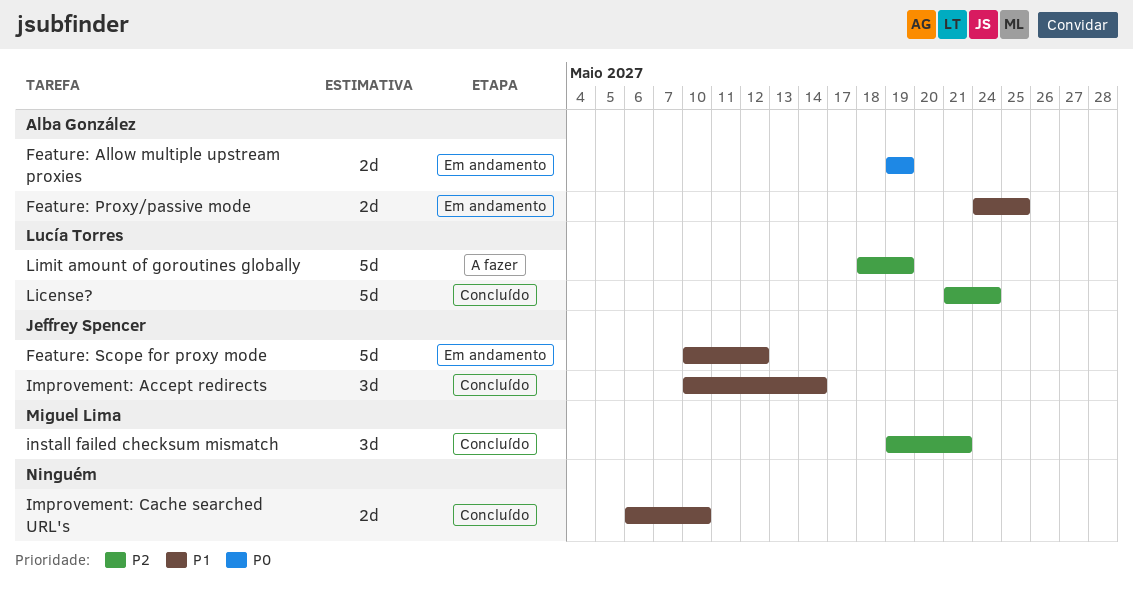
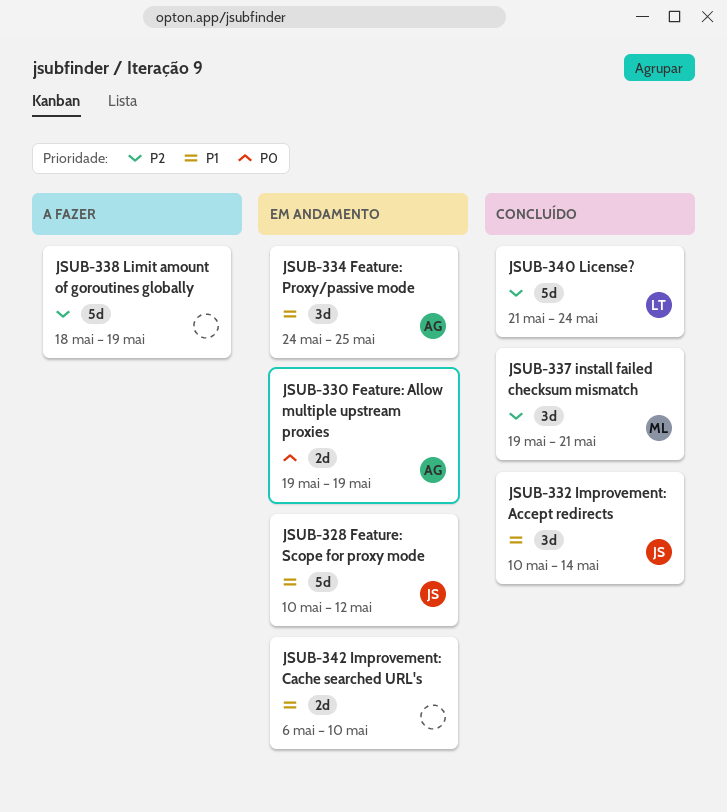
Feature: Proxy/passive mode, estimate: 2d -> 3d
Improvement: Cache searched URL's, status: Concluído -> Em andamento
Limit amount of goroutines globally, owner: Lucía Torres -> none

